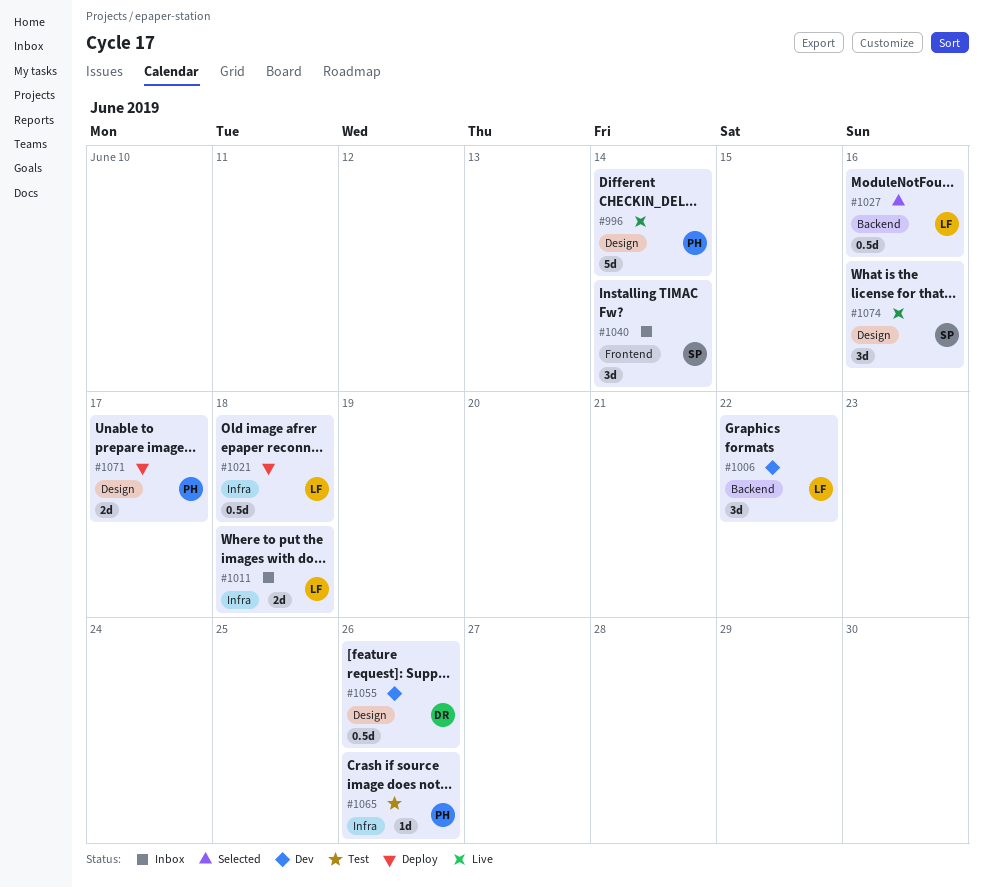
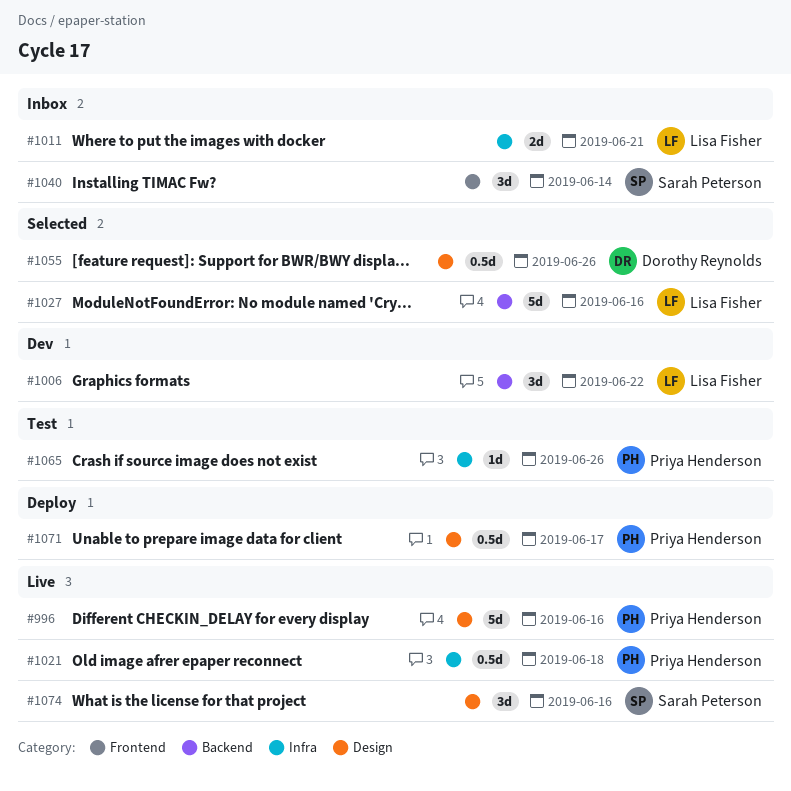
#996, due: Jun 14 -> Jun 16
#1011, due: Jun 18 -> Jun 21
#1021, status: Deploy -> Live
#1021, owner: Lisa Fisher -> Priya Henderson
#1027, estimate: 0.5d -> 5d
#1055, status: Dev -> Selected
#1071, estimate: 2d -> 0.5d

